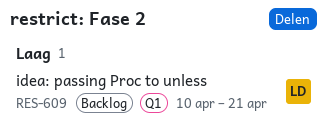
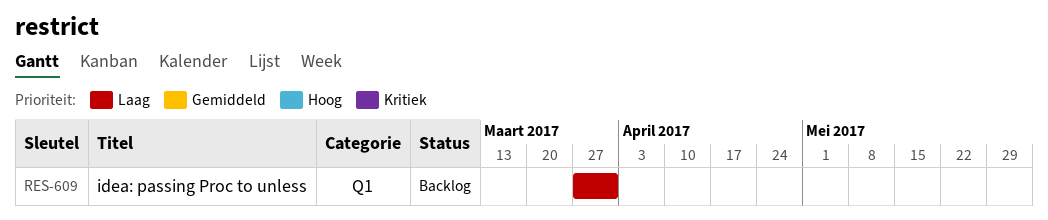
RES-609, start: Apr 10 -> Mar 27
RES-609, due: Apr 21 -> Mar 31

